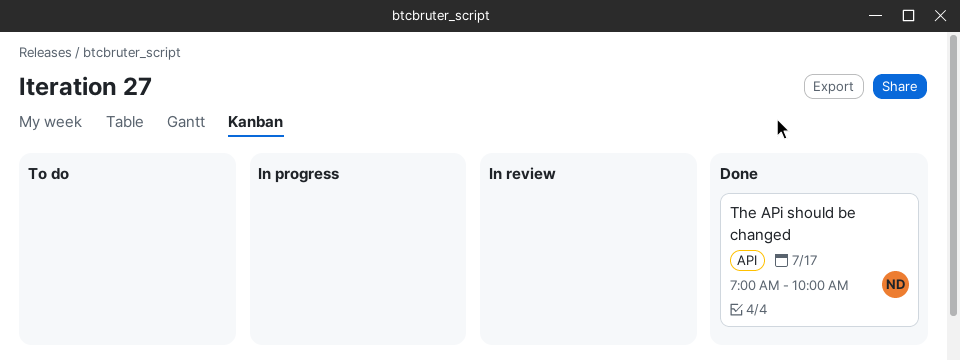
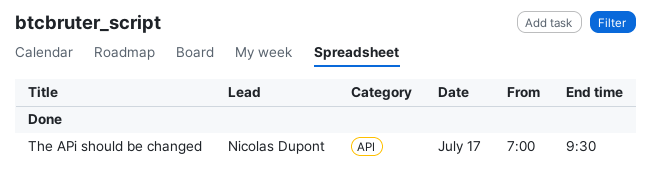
The APi should be changed, ends: 10:00 -> 09:30

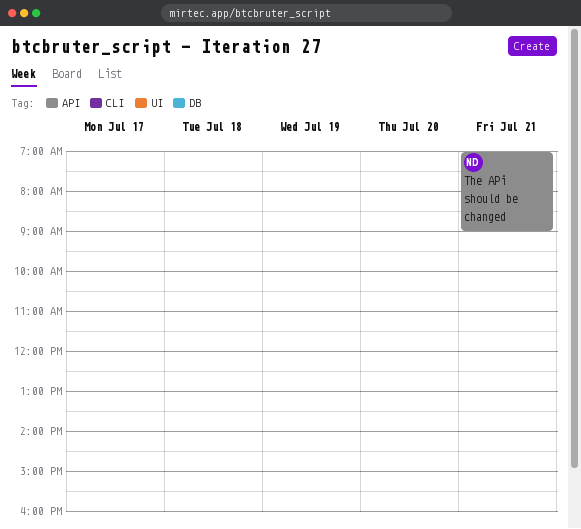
The APi should be changed, day: Jul 17 -> Jul 21
The APi should be changed, ends: 09:30 -> 09:00

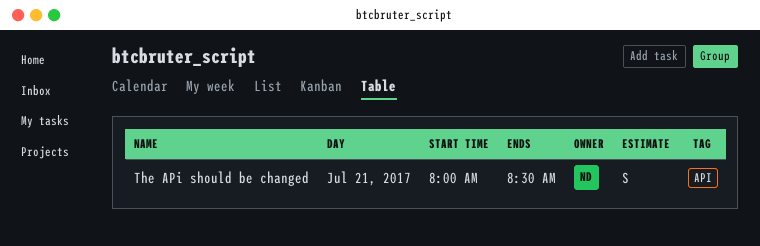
The APi should be changed, begins: 07:00 -> 08:00
The APi should be changed, ends: 09:00 -> 08:30

